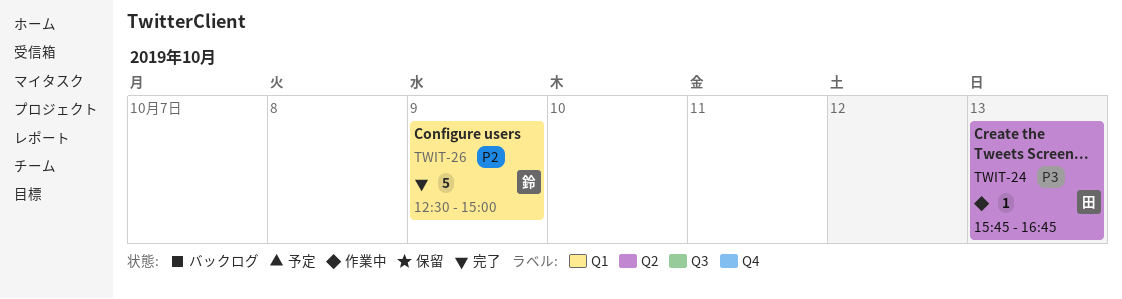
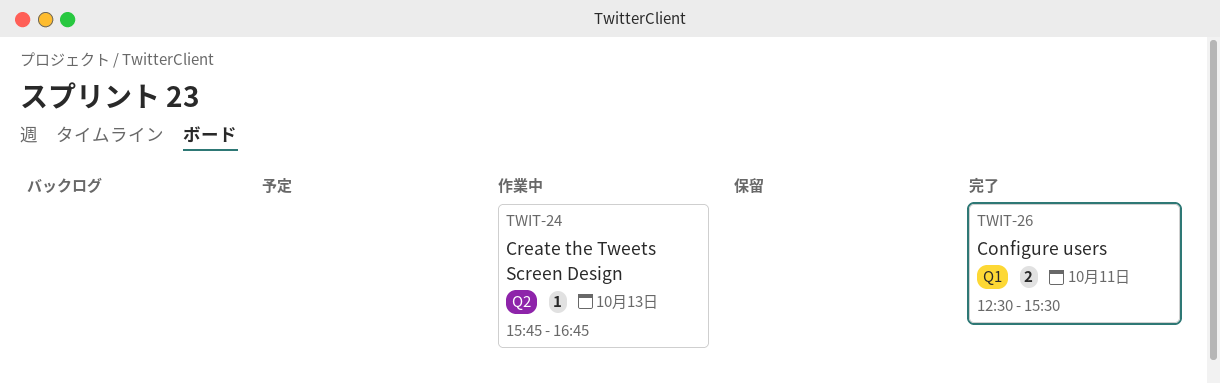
TWIT-26, estimate: 5 -> 2
TWIT-26, day: Oct 9 -> Oct 11
TWIT-26, ends: 15:00 -> 15:30

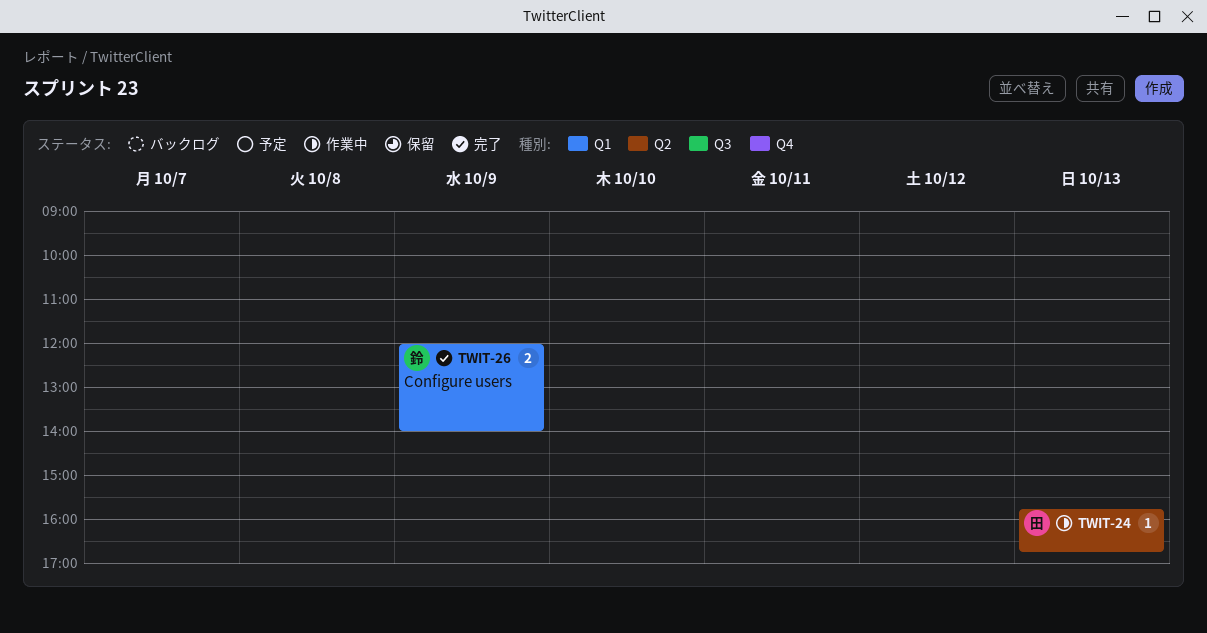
TWIT-26, day: Oct 11 -> Oct 9
TWIT-26, begins: 12:30 -> 12:00
TWIT-26, ends: 15:30 -> 14:00

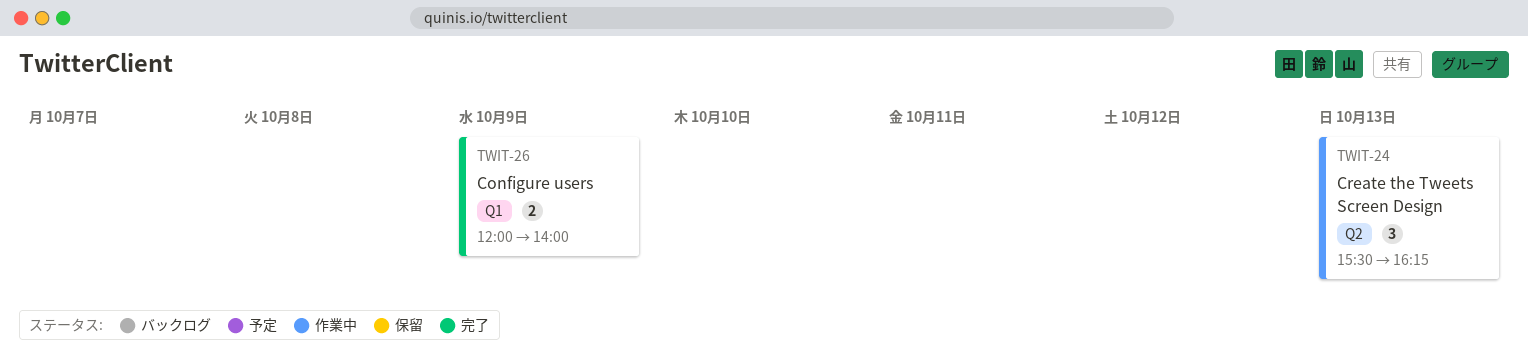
TWIT-24, estimate: 1 -> 3
TWIT-24, begins: 15:45 -> 15:30
TWIT-24, ends: 16:45 -> 16:15

